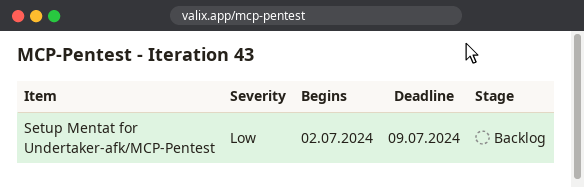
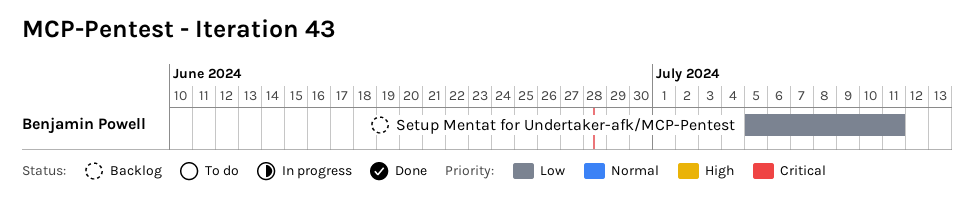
Setup Mentat for Undertaker-afk/MCP-Pentest, start: Jul 2 -> Jul 5
Setup Mentat for Undertaker-afk/MCP-Pentest, due: Jul 9 -> Jul 11

